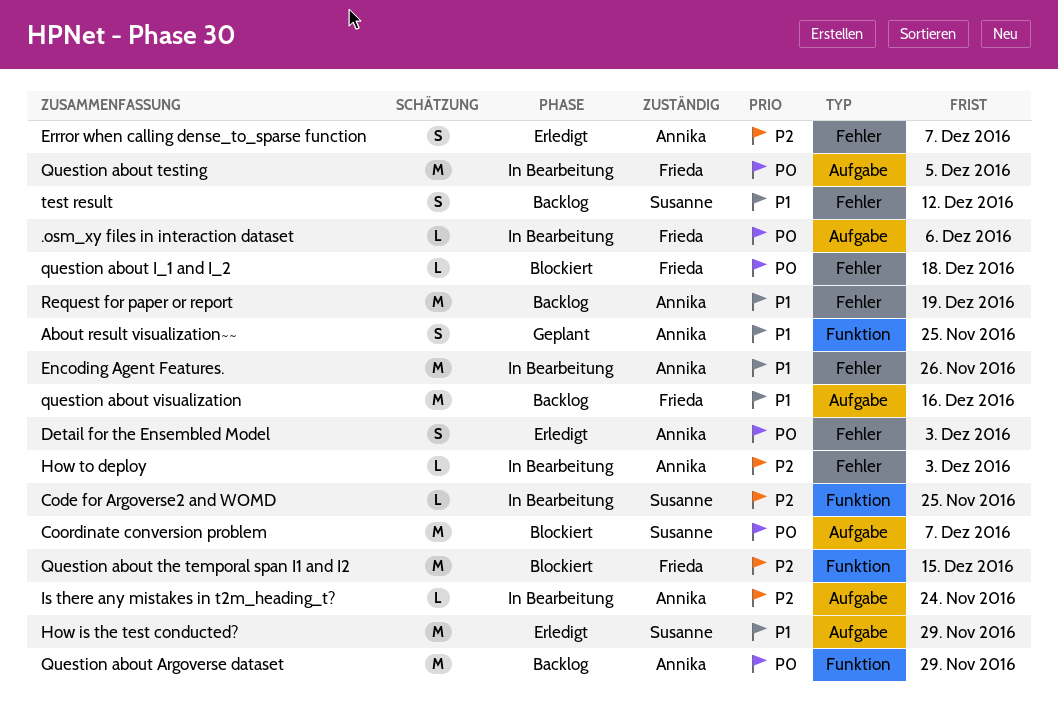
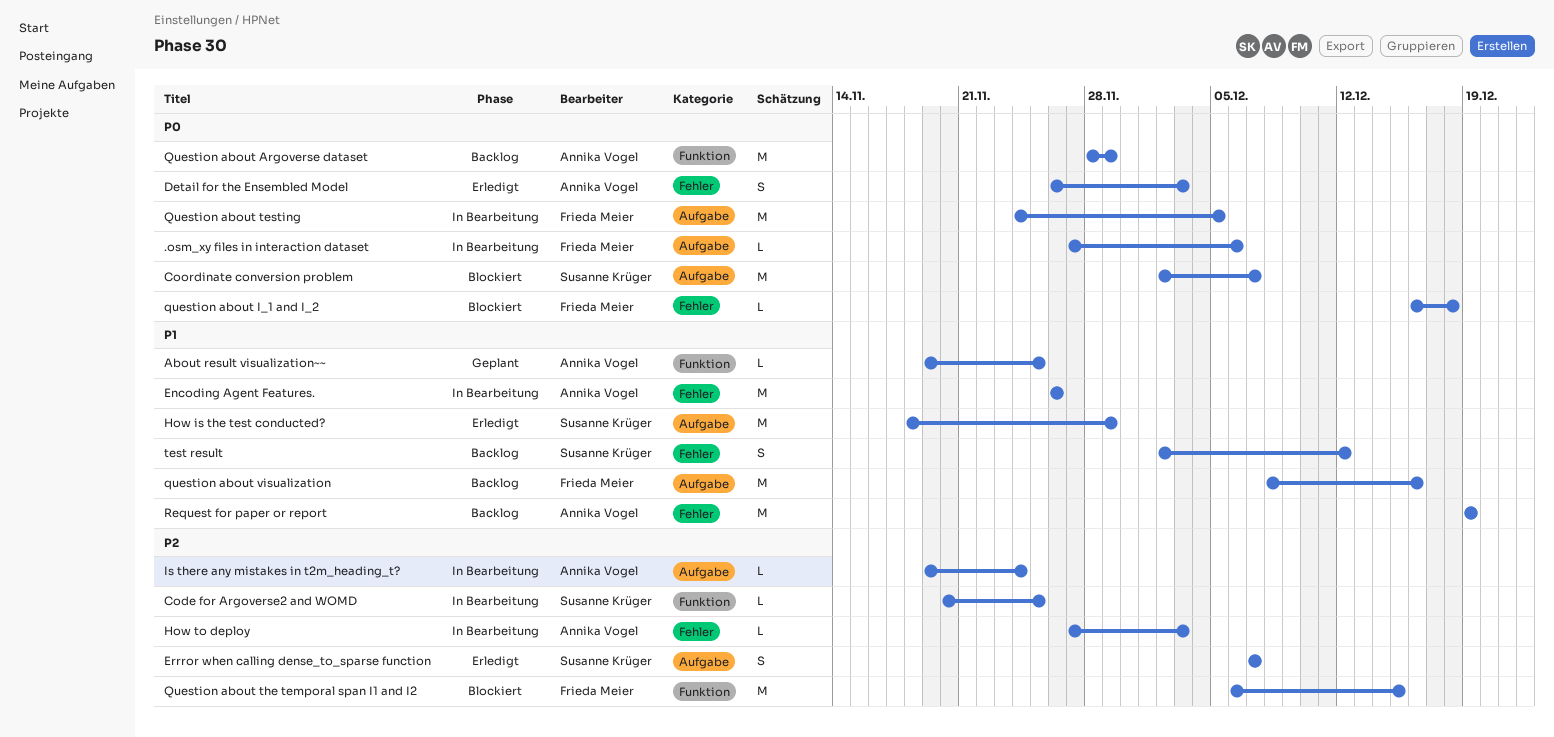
About result visualization~~, estimate: S -> L
Errror when calling dense_to_sparse function, owner: Annika Vogel -> Susanne Krüger
Errror when calling dense_to_sparse function, label: Fehler -> Aufgabe

